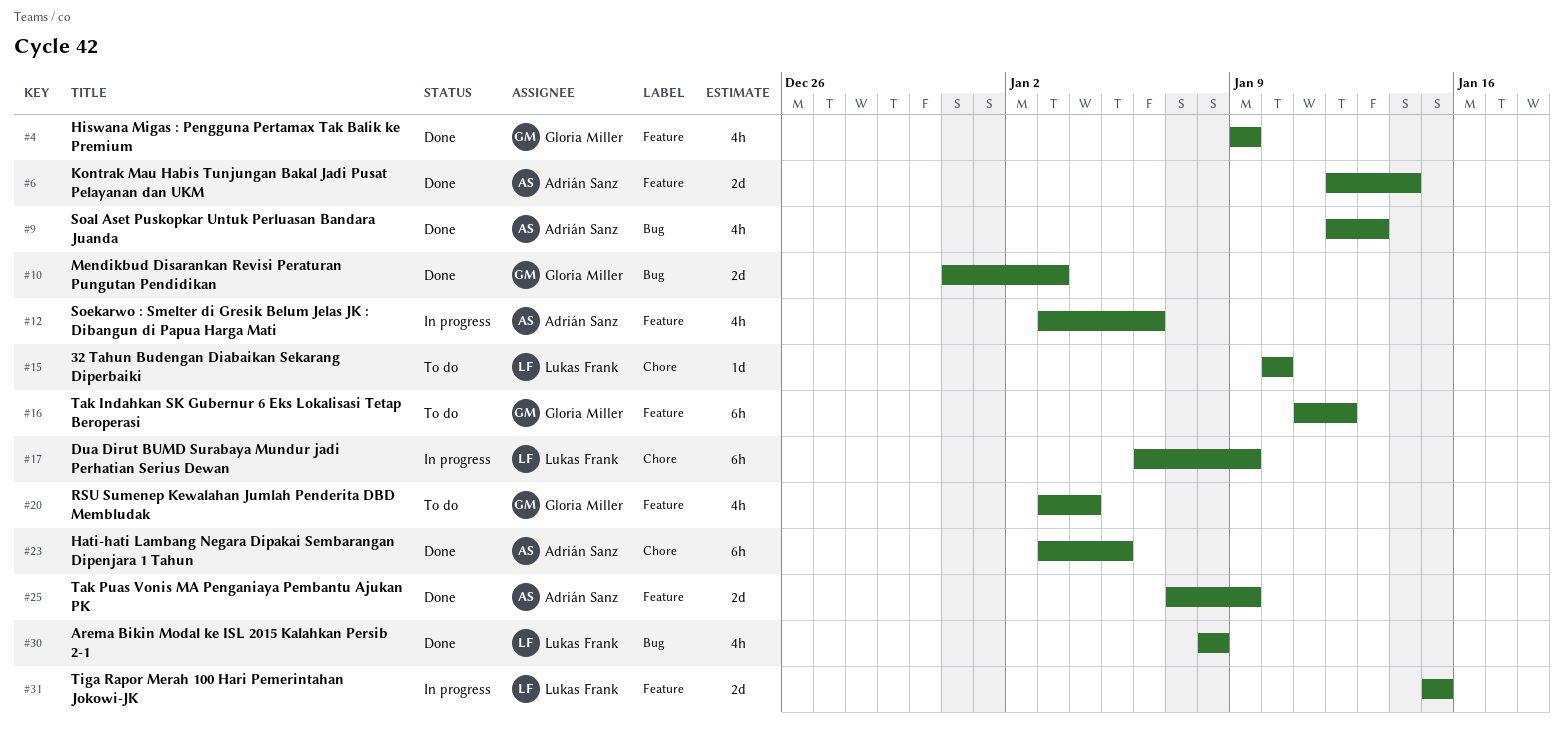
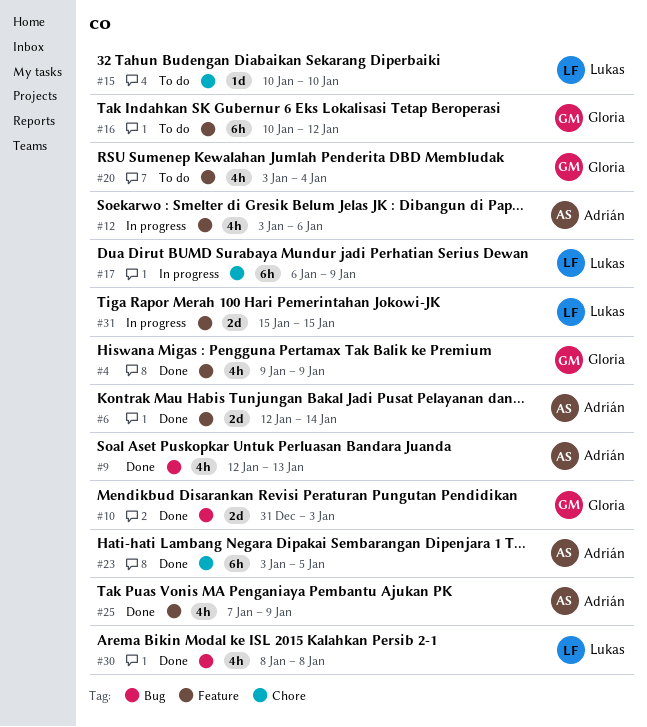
#16, start: Jan 11 -> Jan 10
#25, estimate: 2d -> 4h

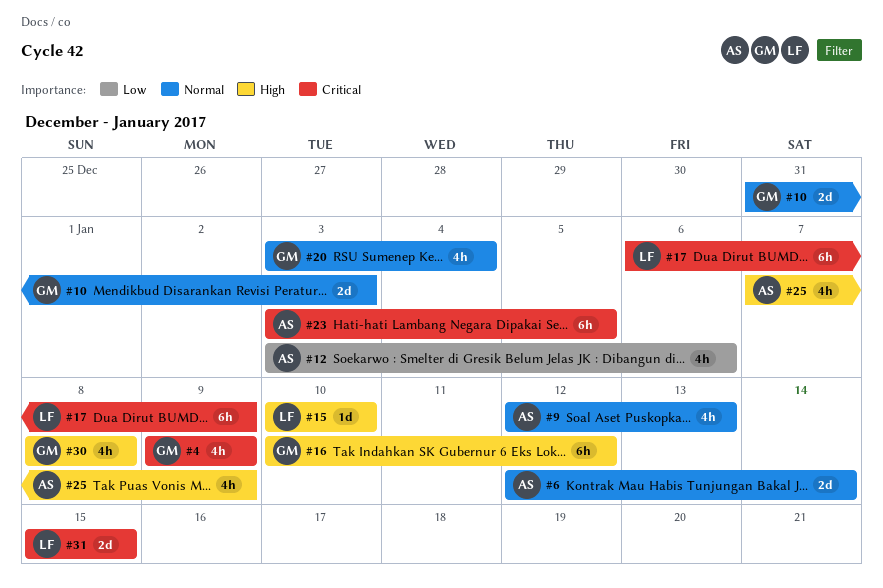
#30, owner: Lukas -> Gloria

